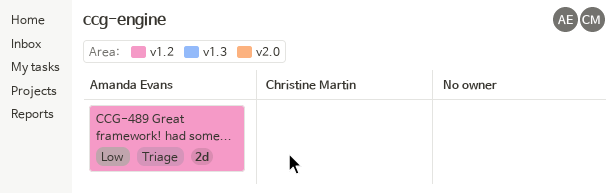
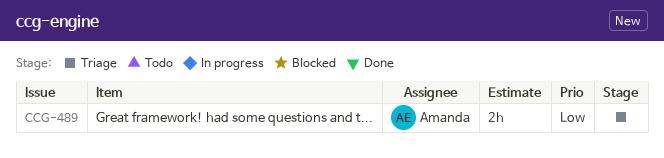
CCG-489, estimate: 2d -> 2h

